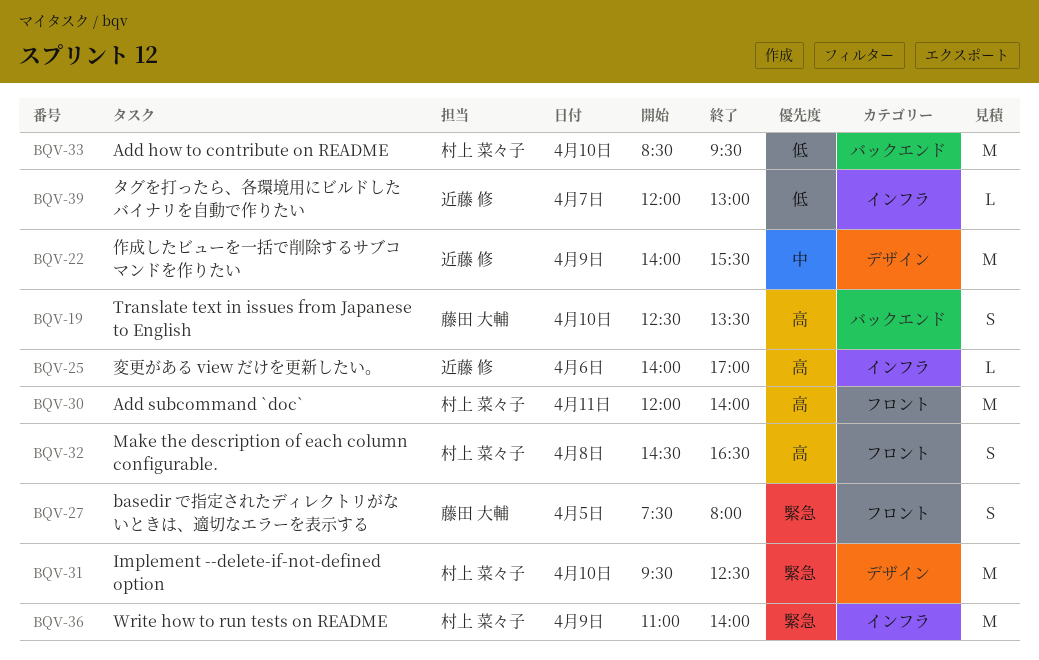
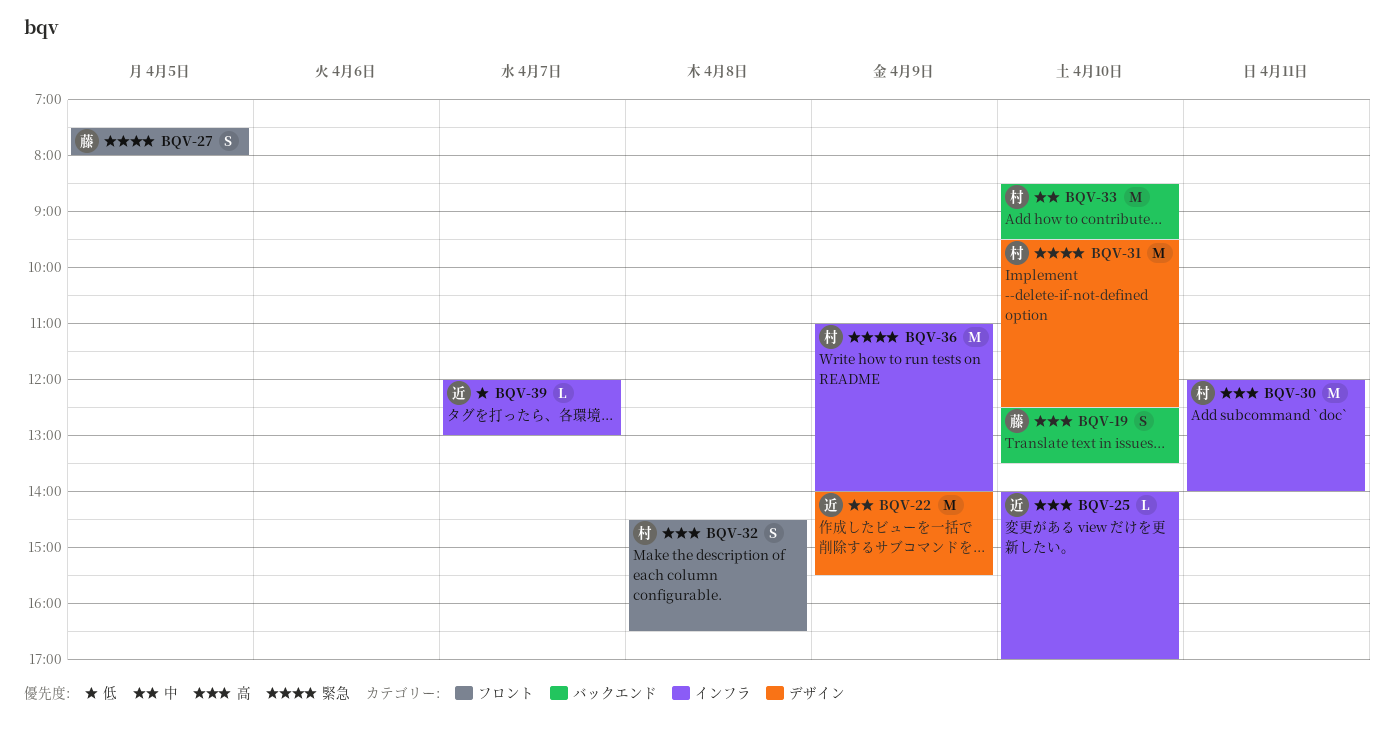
BQV-25, day: Apr 6 -> Apr 10
BQV-30, label: フロント -> インフラ
BQV-33, priority: 低 -> 中

